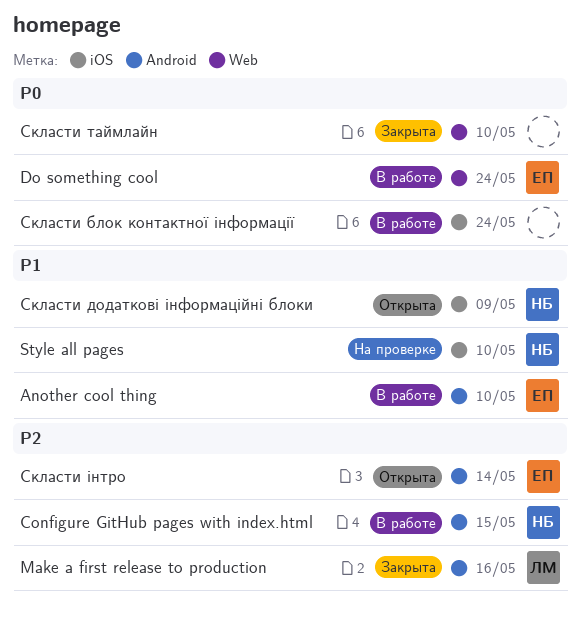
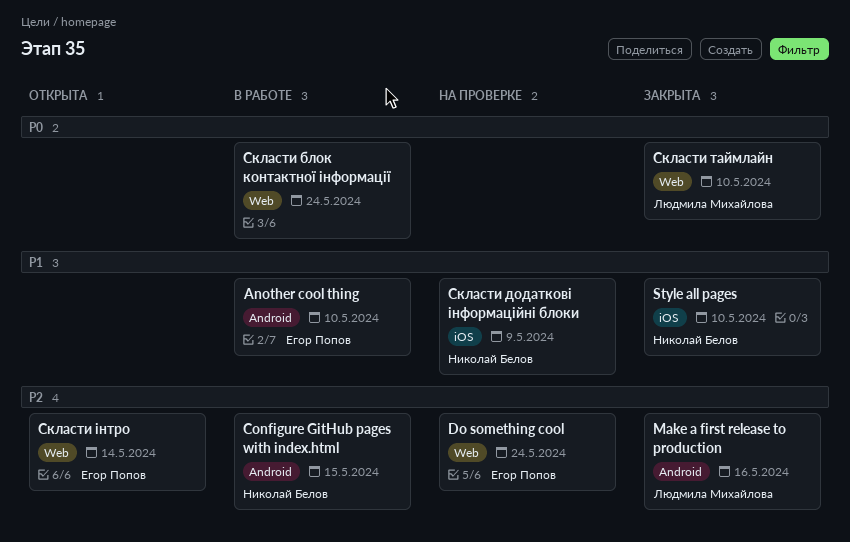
Do something cool, status: В работе -> На проверке
Do something cool, priority: P0 -> P2
Style all pages, status: На проверке -> Закрыта
Скласти блок контактної інформації, label: iOS -> Web
Скласти додаткові інформаційні блоки, status: Открыта -> На проверке
Скласти таймлайн, owner: none -> Людмила Михайлова
Скласти інтро, label: Android -> Web

